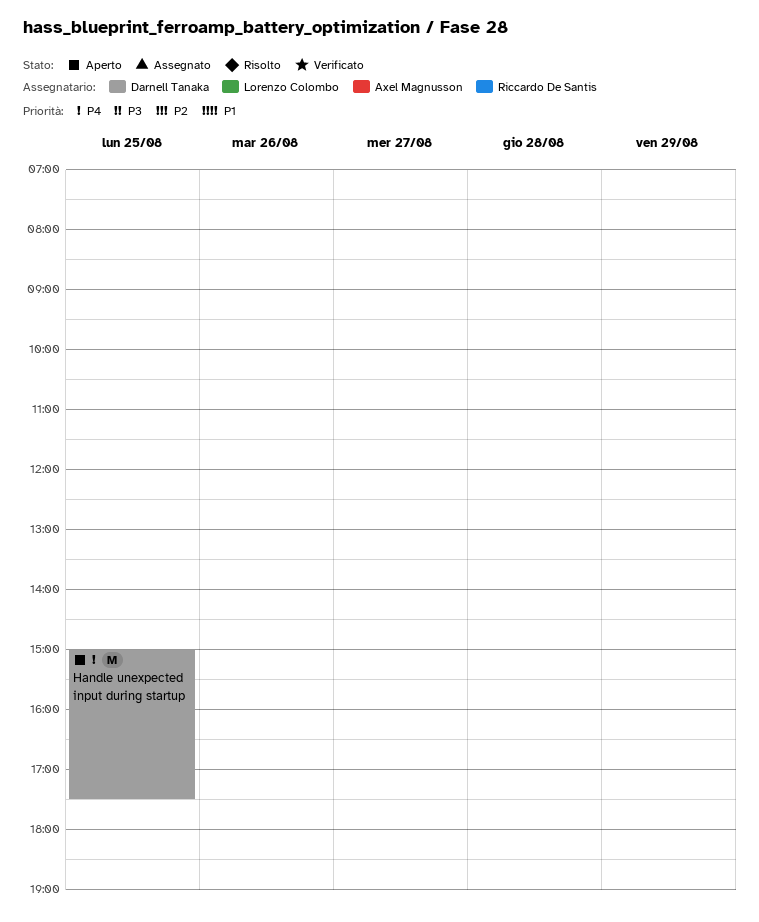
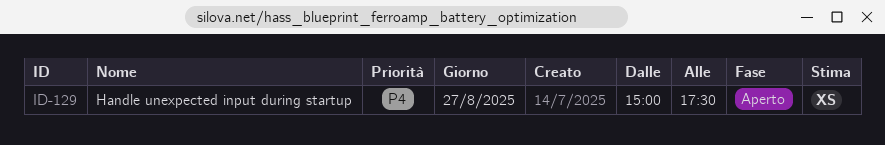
Handle unexpected input during startup, estimate: M -> XS
Handle unexpected input during startup, day: Aug 25 -> Aug 27

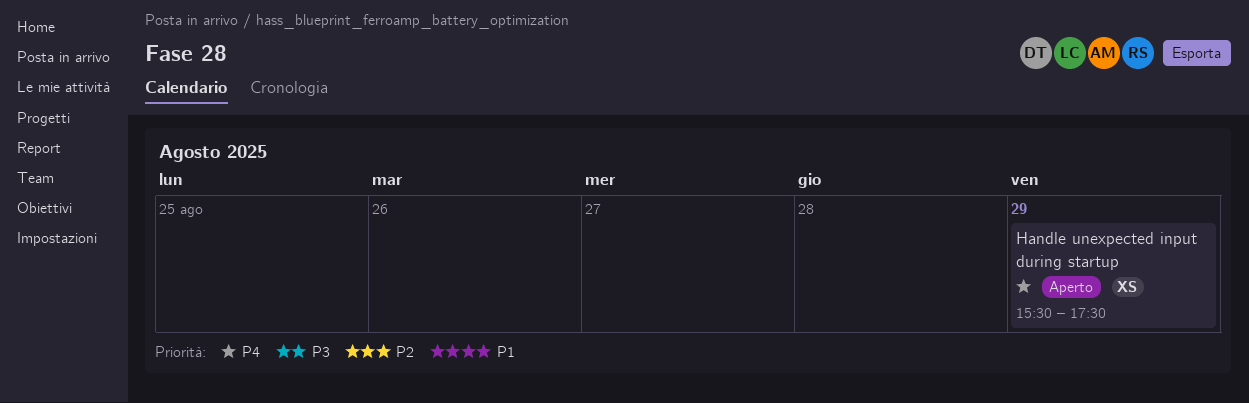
Handle unexpected input during startup, day: Aug 27 -> Aug 29
Handle unexpected input during startup, begins: 15:00 -> 15:30

